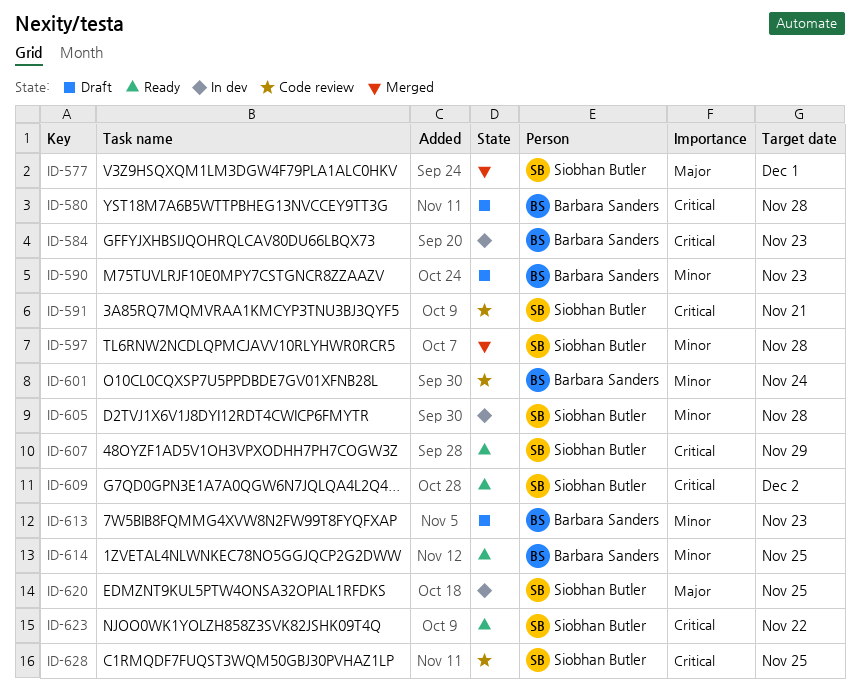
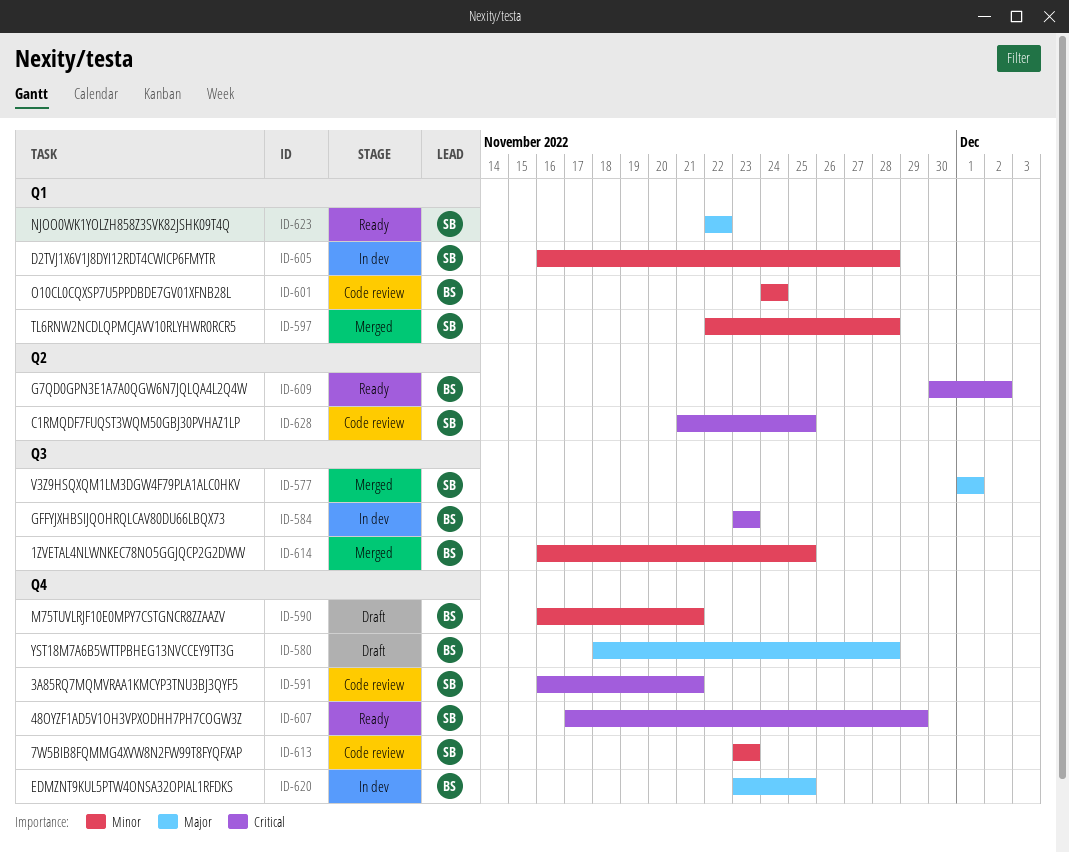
ID-580, priority: Critical -> Major
ID-590, due: Nov 23 -> Nov 21
ID-609, owner: Siobhan Butler -> Barbara Sanders
ID-613, status: Draft -> Code review
ID-613, owner: Barbara Sanders -> Siobhan Butler
ID-614, status: Ready -> Merged
ID-620, owner: Siobhan Butler -> Barbara Sanders
ID-623, priority: Critical -> Major

